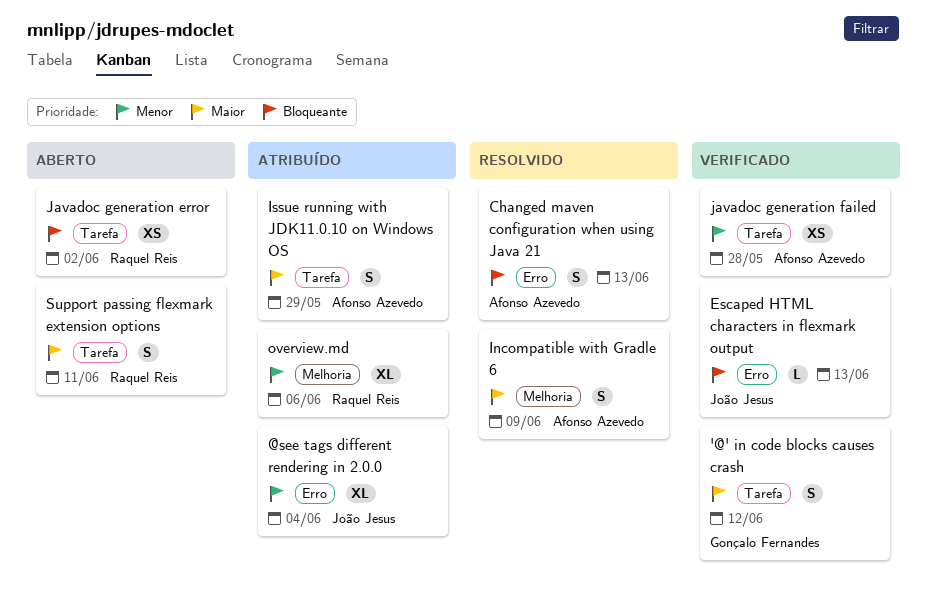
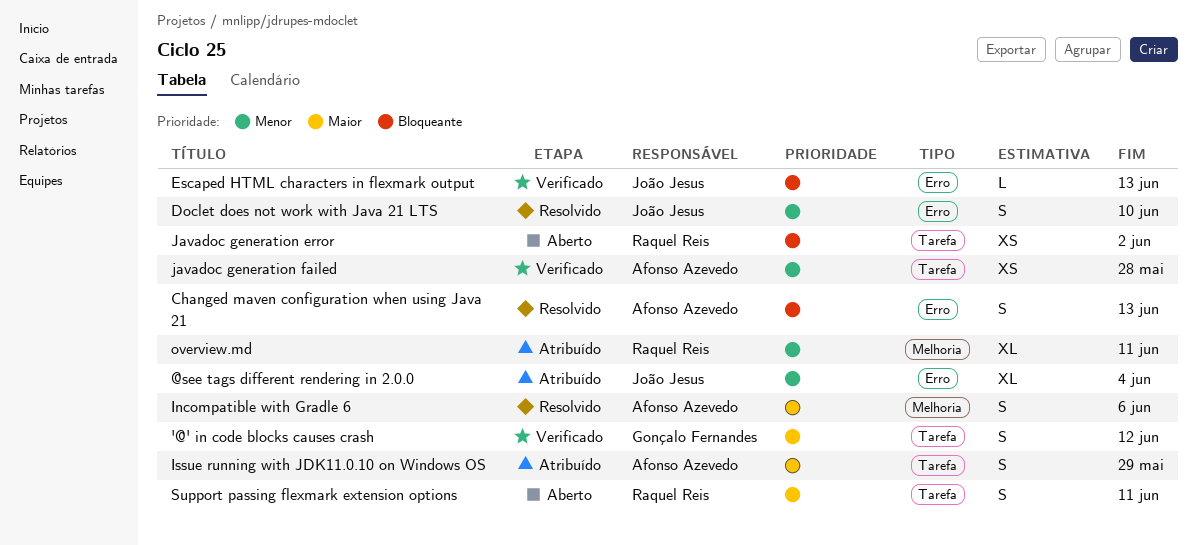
Doclet does not work with Java 21 LTS: none -> present
Incompatible with Gradle 6, due: Jun 9 -> Jun 6
overview.md, due: Jun 6 -> Jun 11

